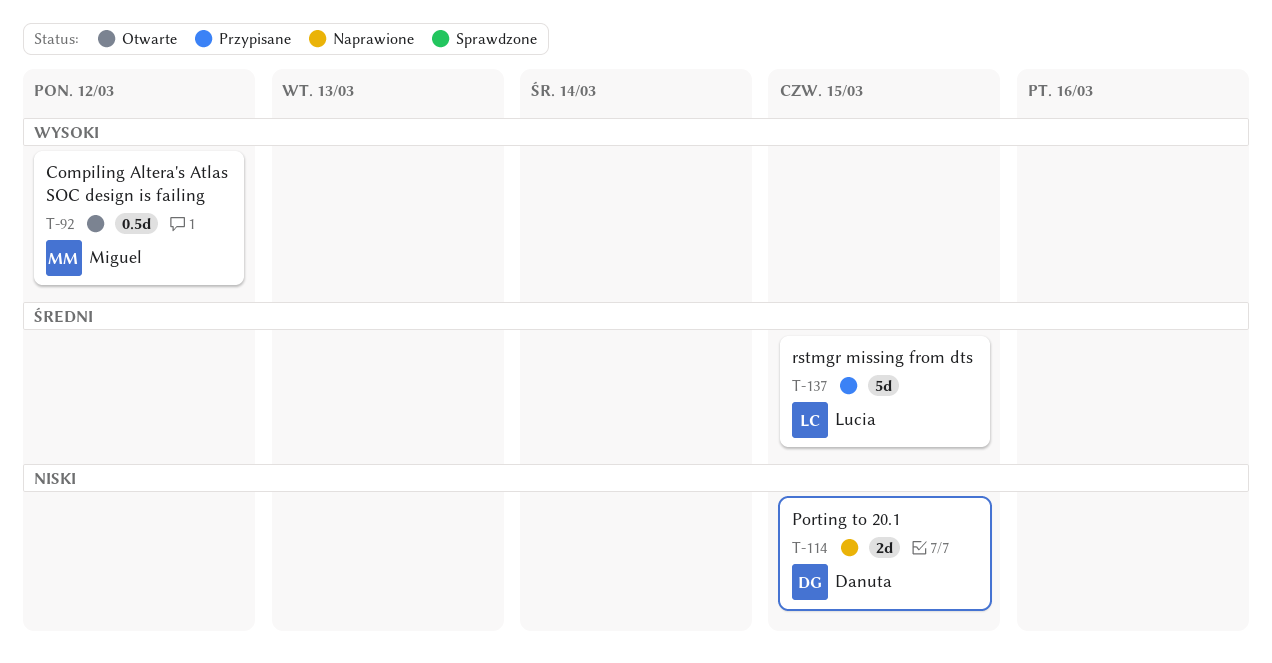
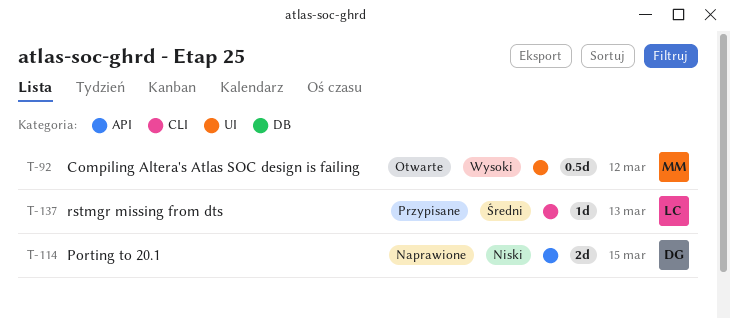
T-137, estimate: 5d -> 1d
T-137, due: Mar 15 -> Mar 13

